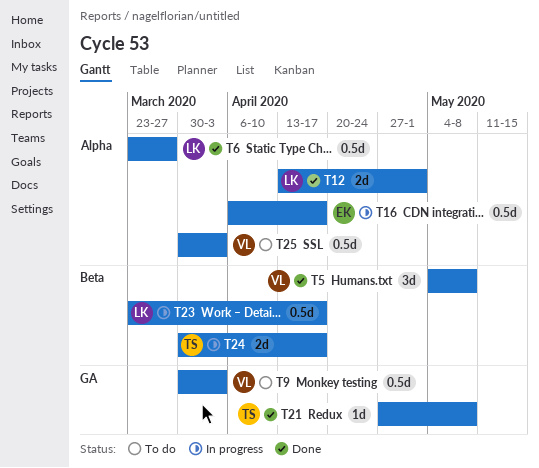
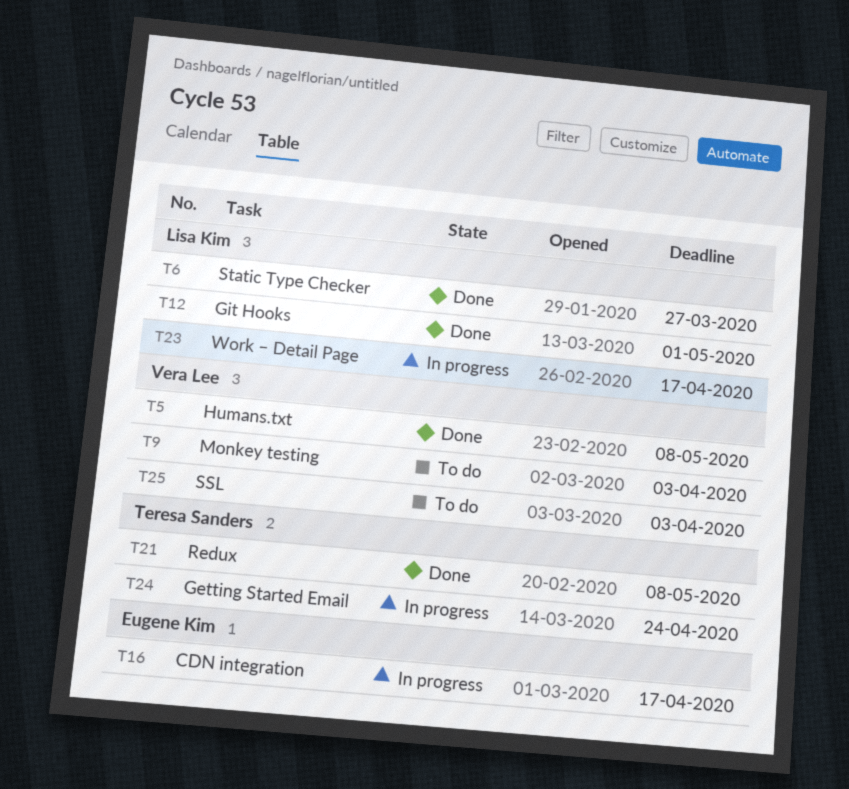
T24, due: Apr 17 -> Apr 24

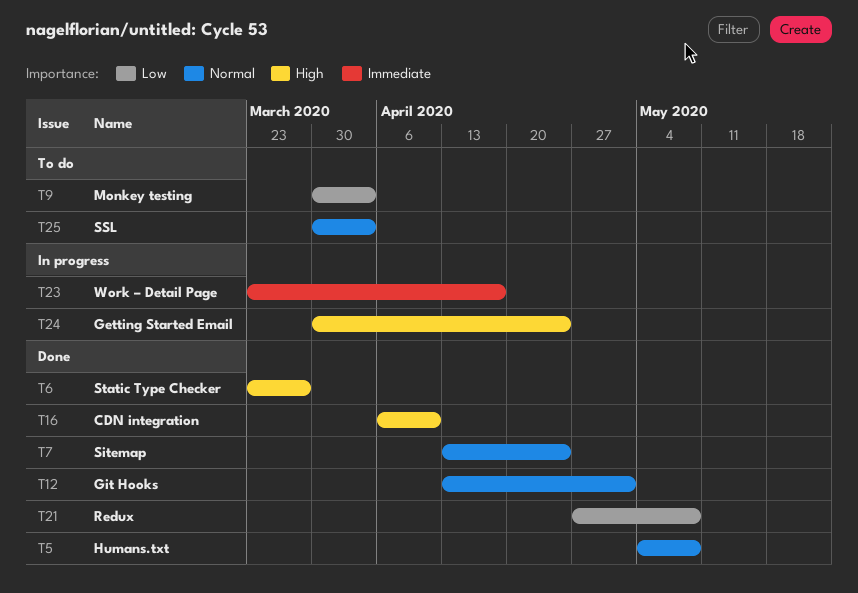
T7: none -> present
T16, status: In progress -> Done
T16, due: Apr 17 -> Apr 10

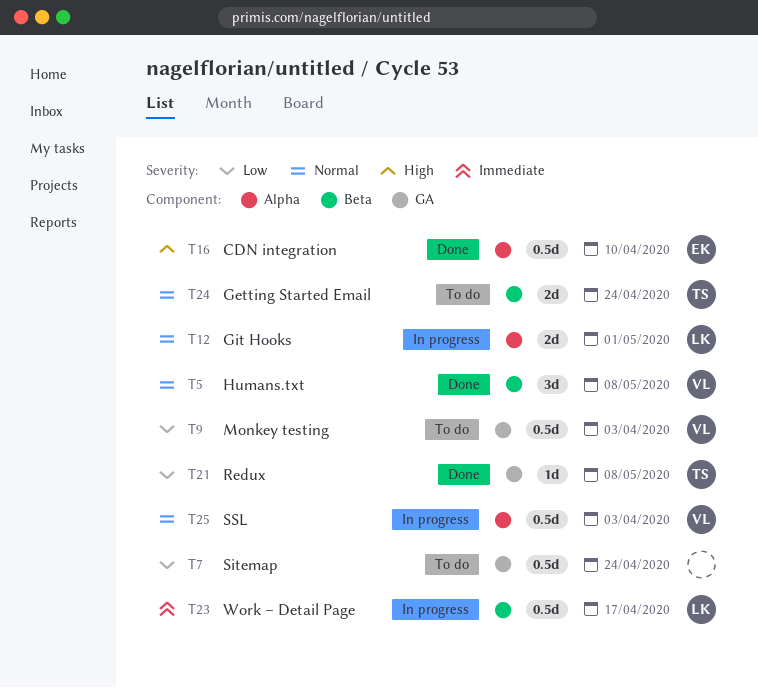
T6: present -> none
T7, status: Done -> To do
T7, priority: Normal -> Low
T12, status: Done -> In progress
T24, status: In progress -> To do
T24, priority: High -> Normal
T25, status: To do -> In progress

